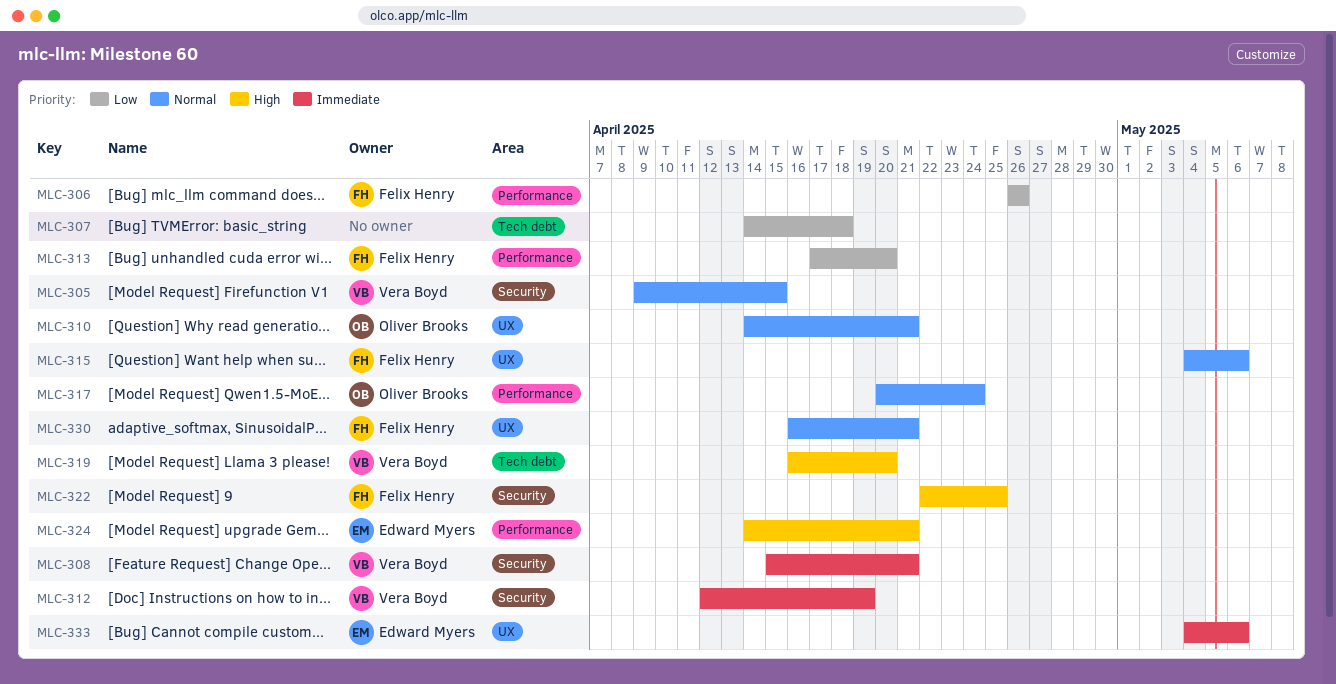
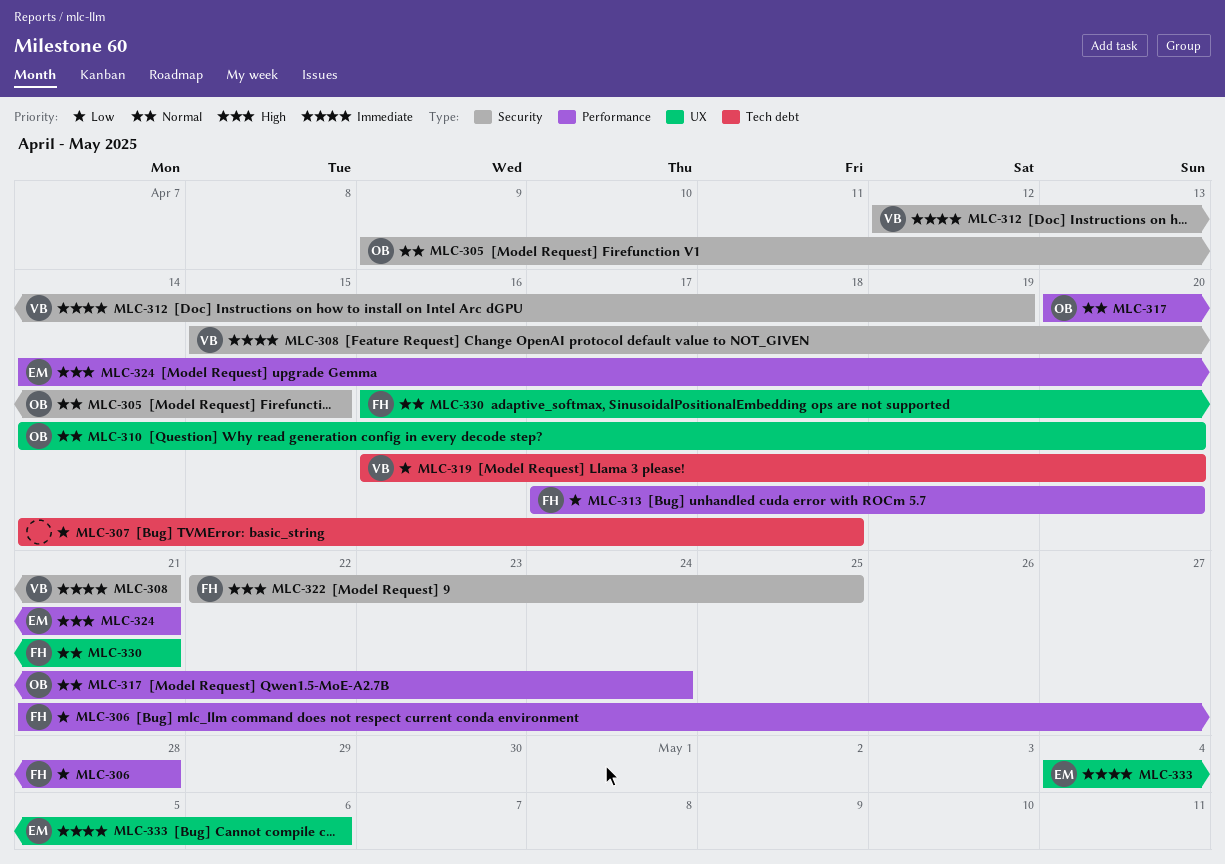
MLC-305, owner: Vera Boyd -> Oliver Brooks
MLC-306, start: Apr 26 -> Apr 21
MLC-306, due: Apr 26 -> Apr 28
MLC-310, due: Apr 21 -> Apr 20
MLC-315: present -> none
MLC-319, priority: High -> Low

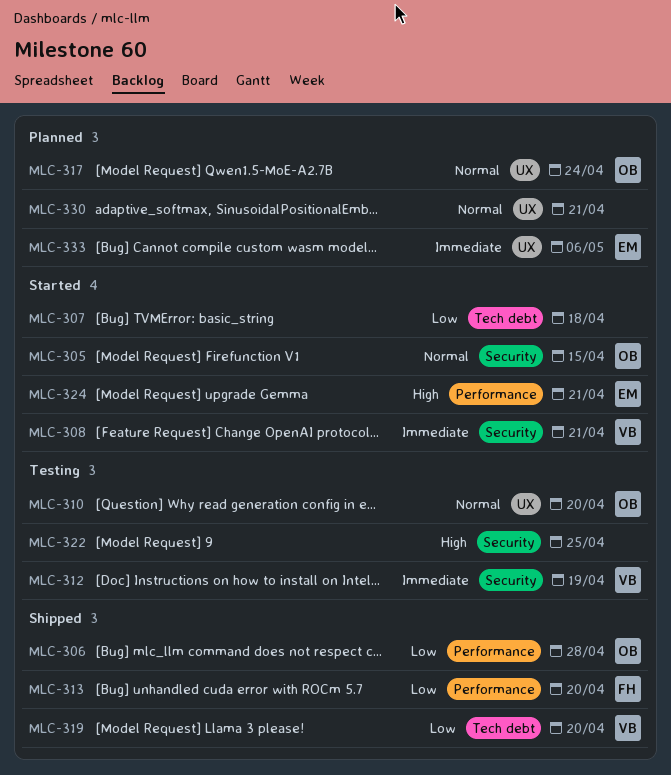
MLC-306, owner: FH -> OB
MLC-317, label: Performance -> UX
MLC-322, owner: FH -> none
MLC-330, owner: FH -> none

